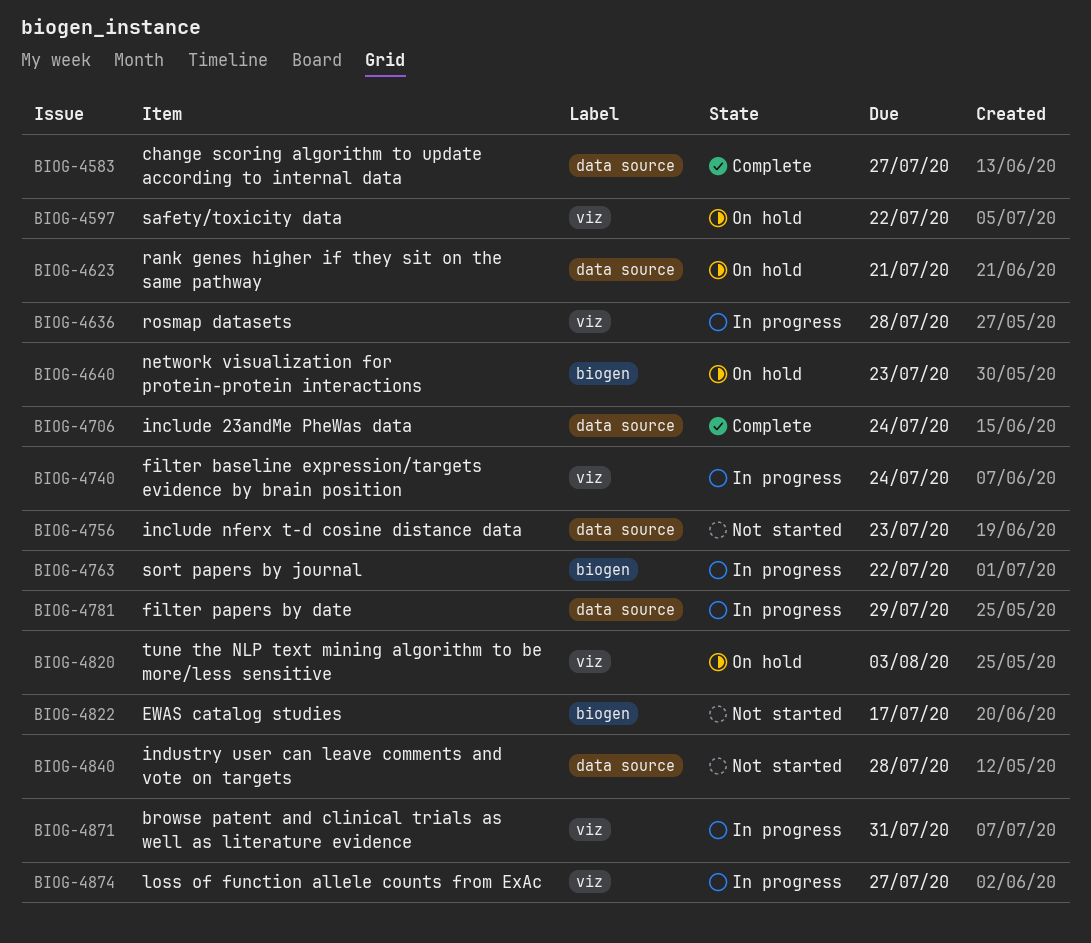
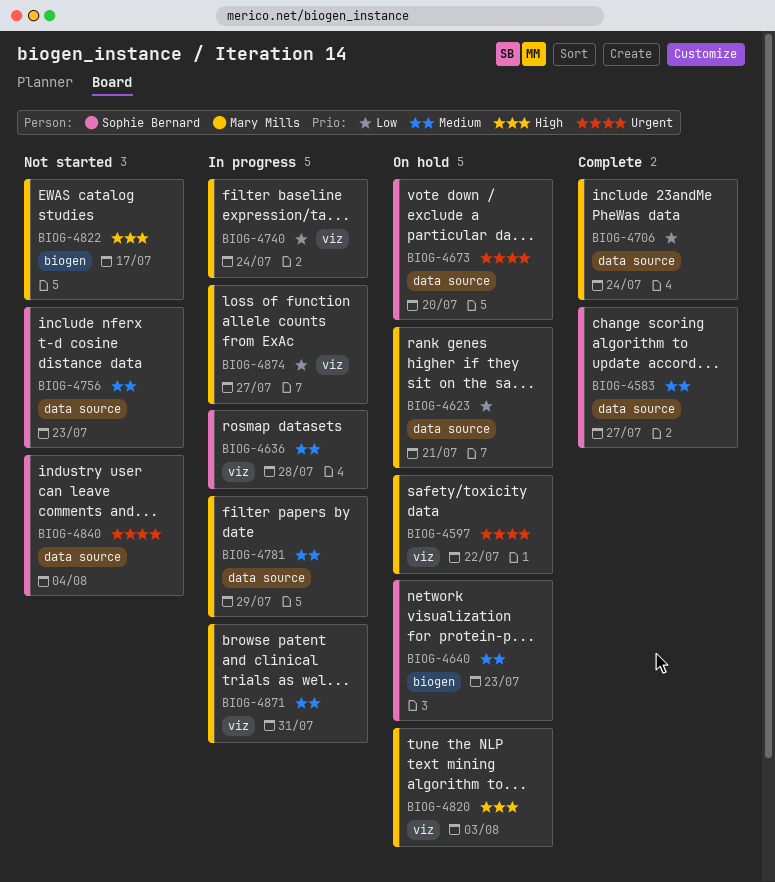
BIOG-4673: none -> present
BIOG-4763: present -> none
BIOG-4840, due: Jul 28 -> Aug 4

